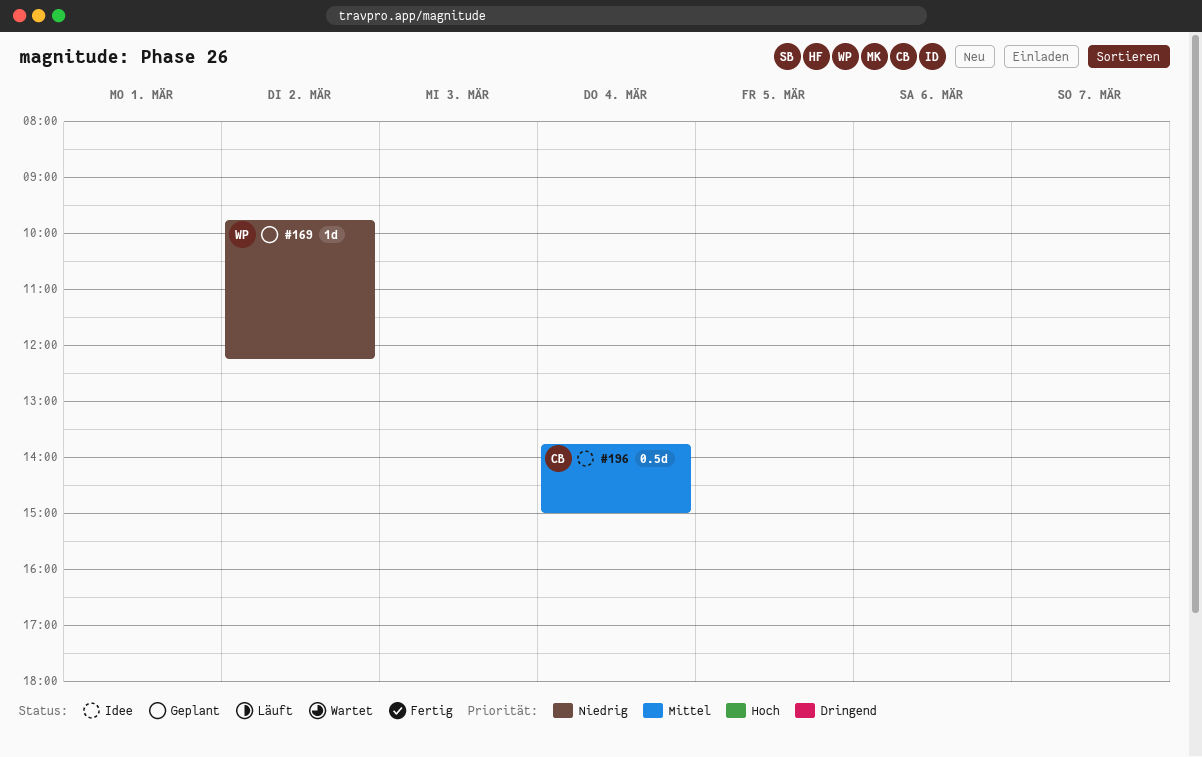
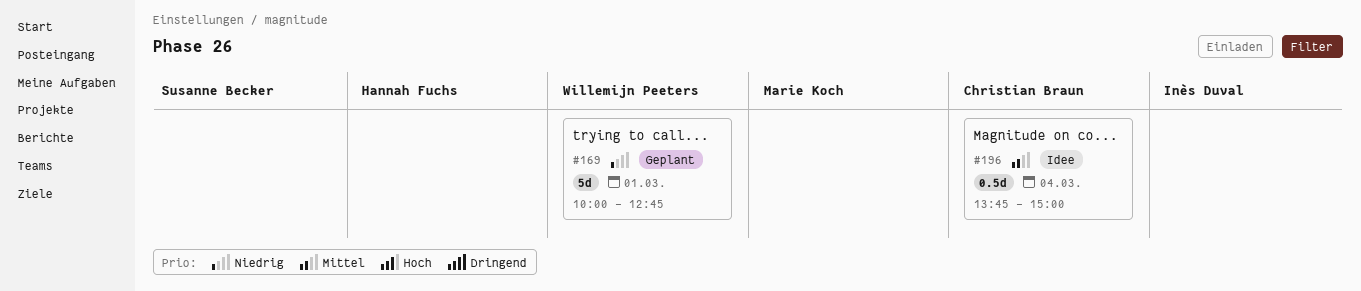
#169, estimate: 1d -> 5d
#169, day: Mar 2 -> Mar 1
#169, begins: 09:45 -> 10:00
#169, ends: 12:15 -> 12:45

